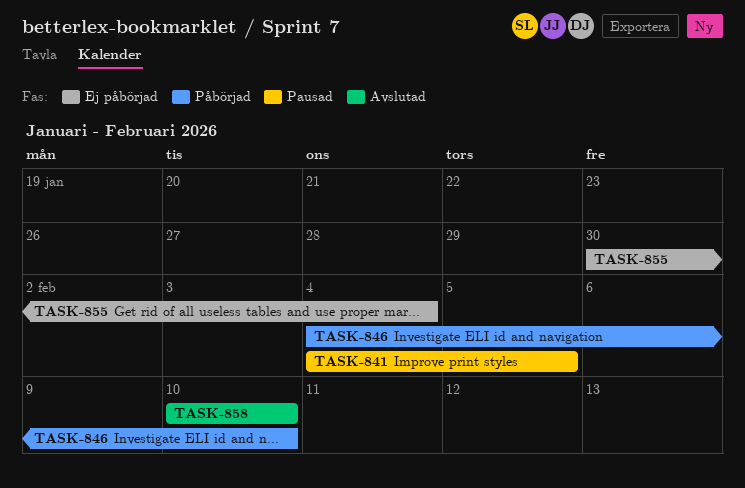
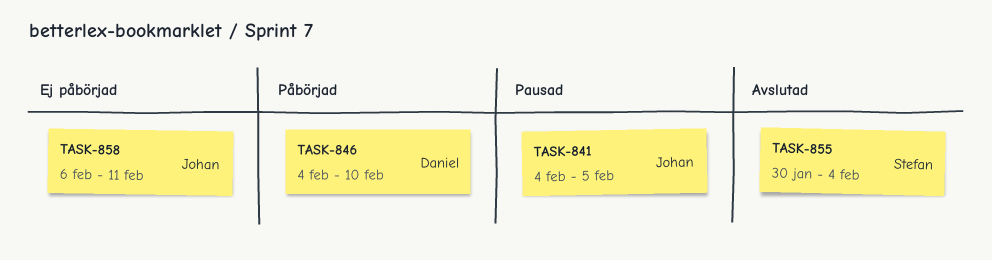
TASK-855, status: Ej påbörjad -> Avslutad
TASK-858, status: Avslutad -> Ej påbörjad
TASK-858, start: Feb 10 -> Feb 6
TASK-858, due: Feb 10 -> Feb 11

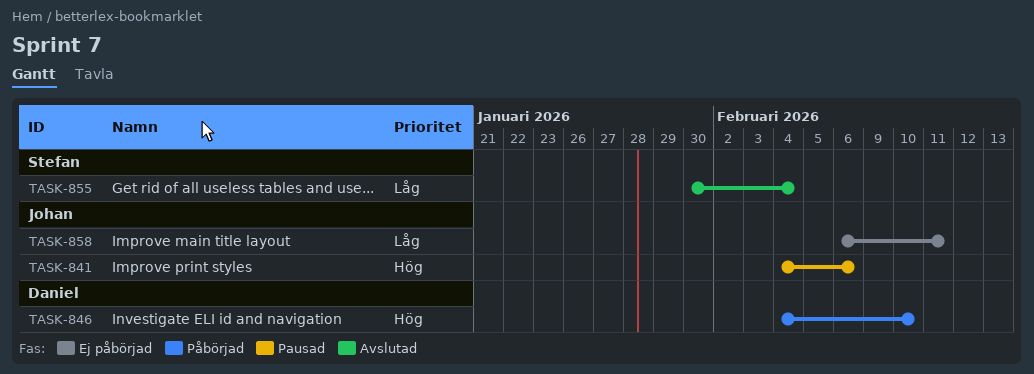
TASK-841, due: Feb 5 -> Feb 6

